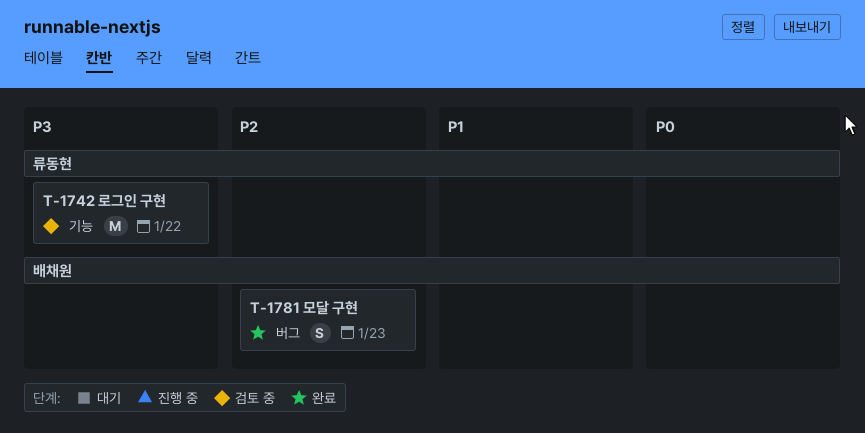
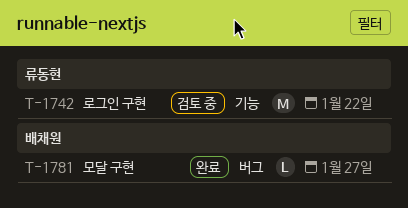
T-1781, estimate: S -> L
T-1781, due: Jan 23 -> Jan 27

